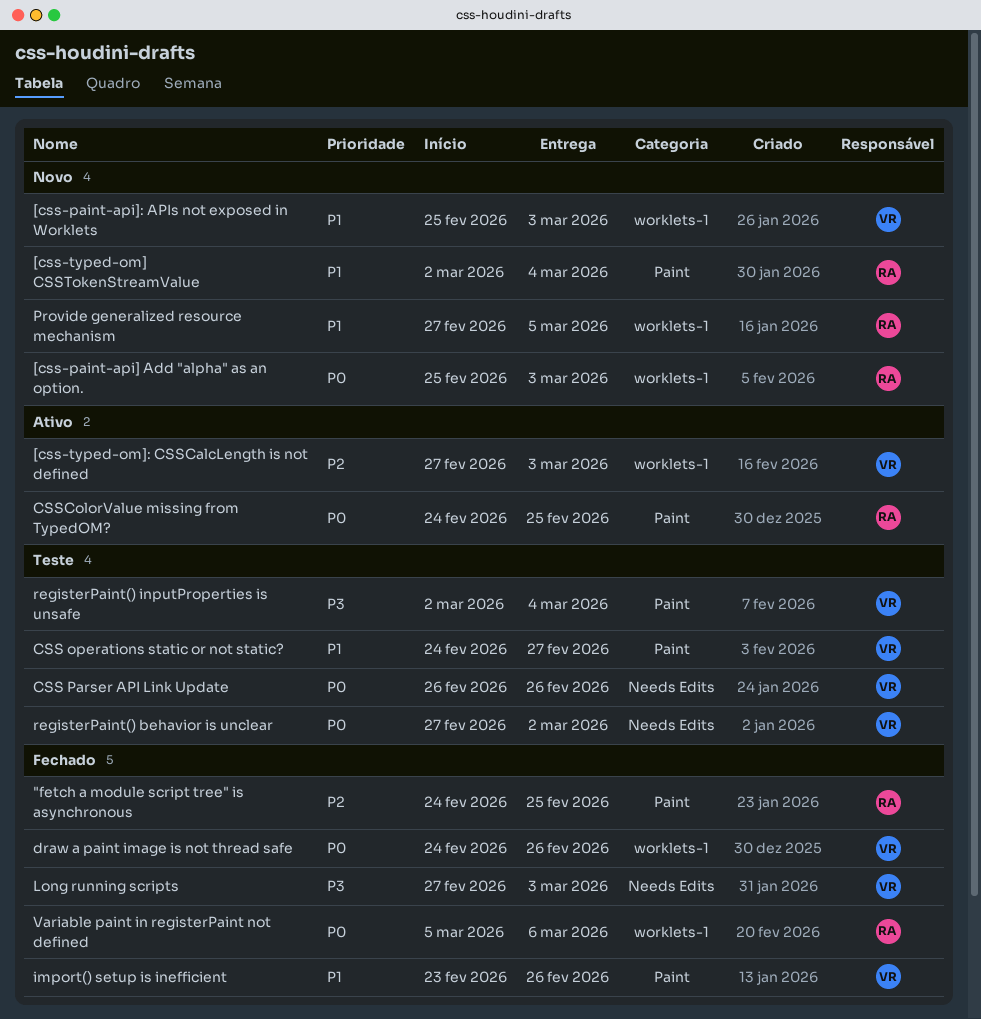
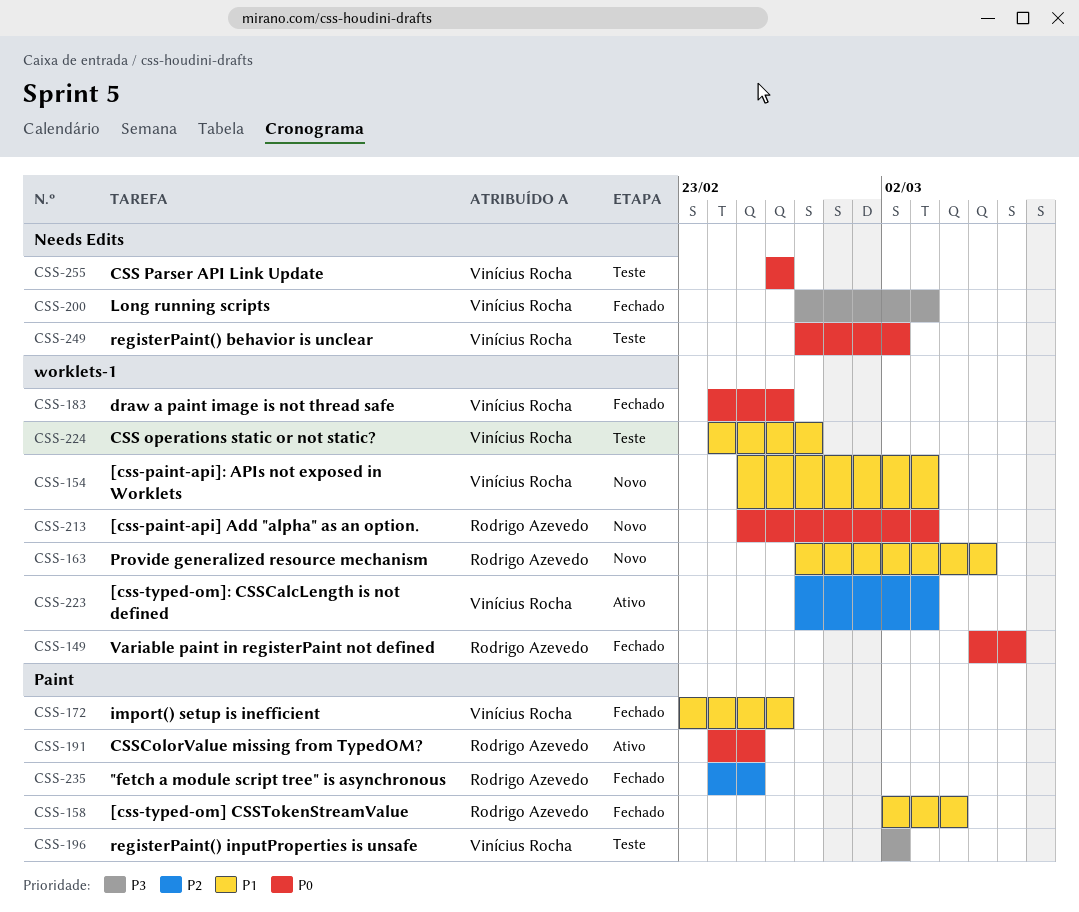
[css-typed-om] CSSTokenStreamValue, status: Novo -> Fechado
CSS operations static or not static?, label: Paint -> worklets-1
registerPaint() inputProperties is unsafe, due: Mar 4 -> Mar 2

